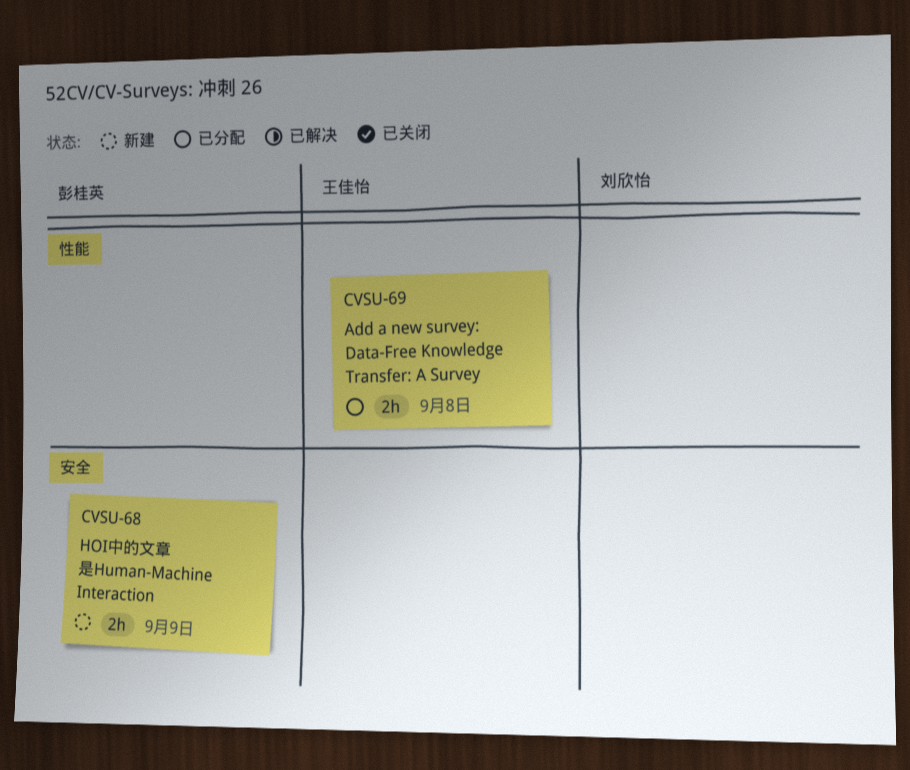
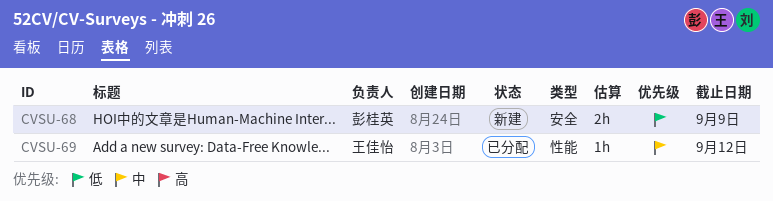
CVSU-69, estimate: 2h -> 1h
CVSU-69, due: Sep 8 -> Sep 12

